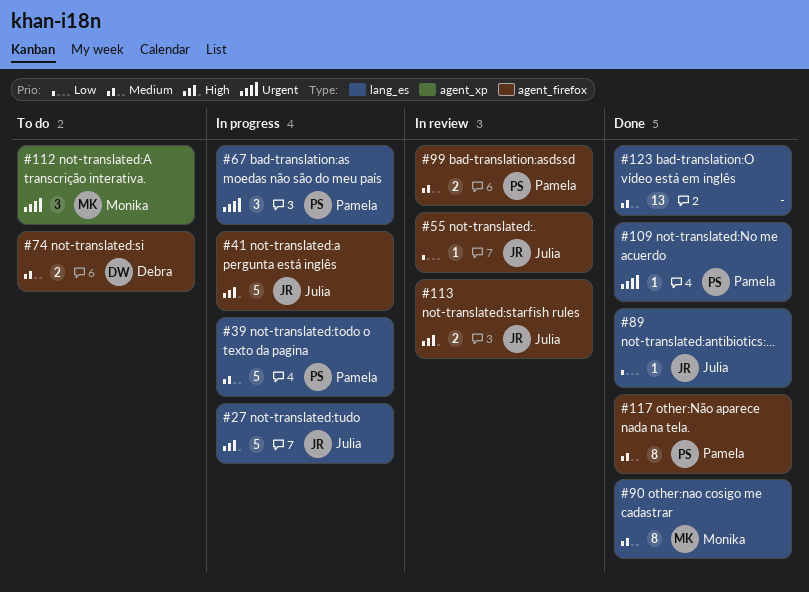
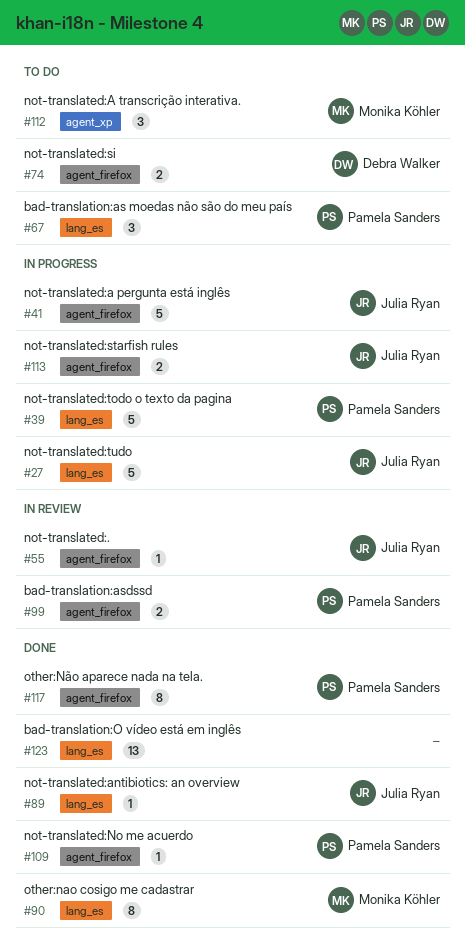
#67, status: In progress -> To do
#109, label: lang_es -> agent_firefox
#113, status: In review -> In progress

